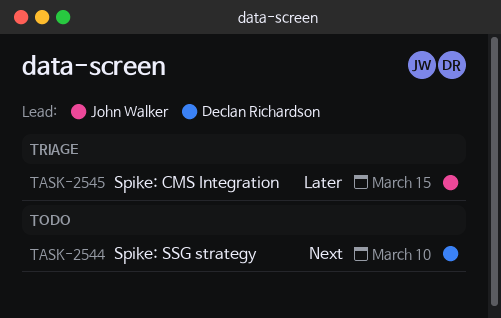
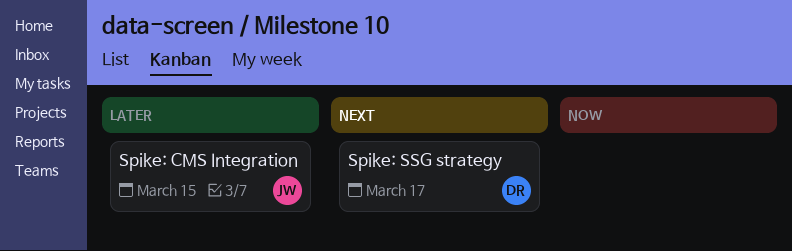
Spike: SSG strategy, due: Mar 10 -> Mar 17

